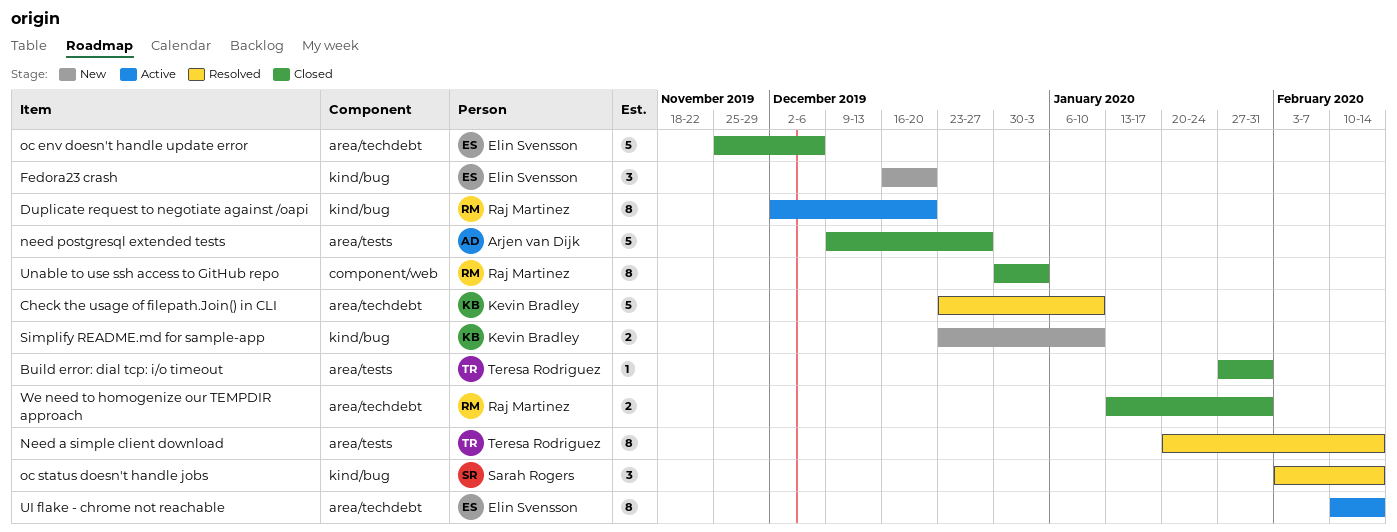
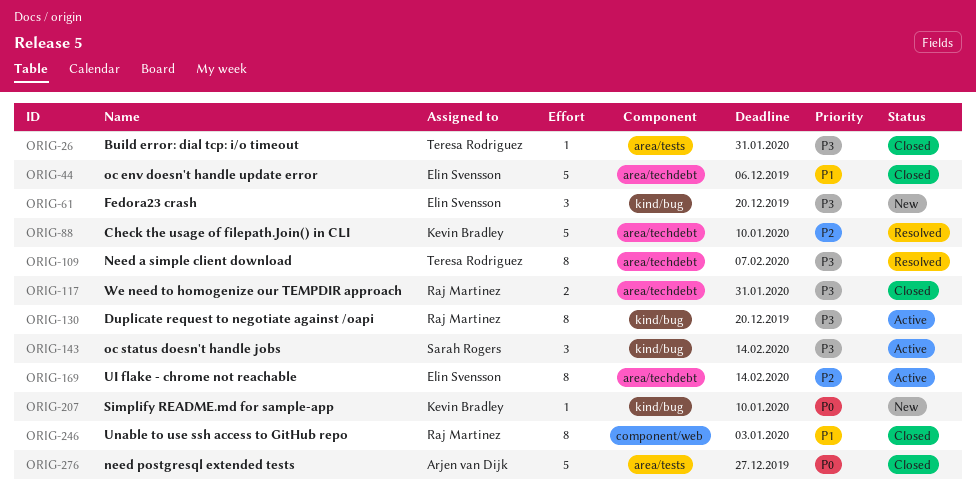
Need a simple client download, label: area/tests -> area/techdebt
Need a simple client download, due: Feb 14 -> Feb 7
oc status doesn't handle jobs, status: Resolved -> Active
Simplify README.md for sample-app, estimate: 2 -> 1

